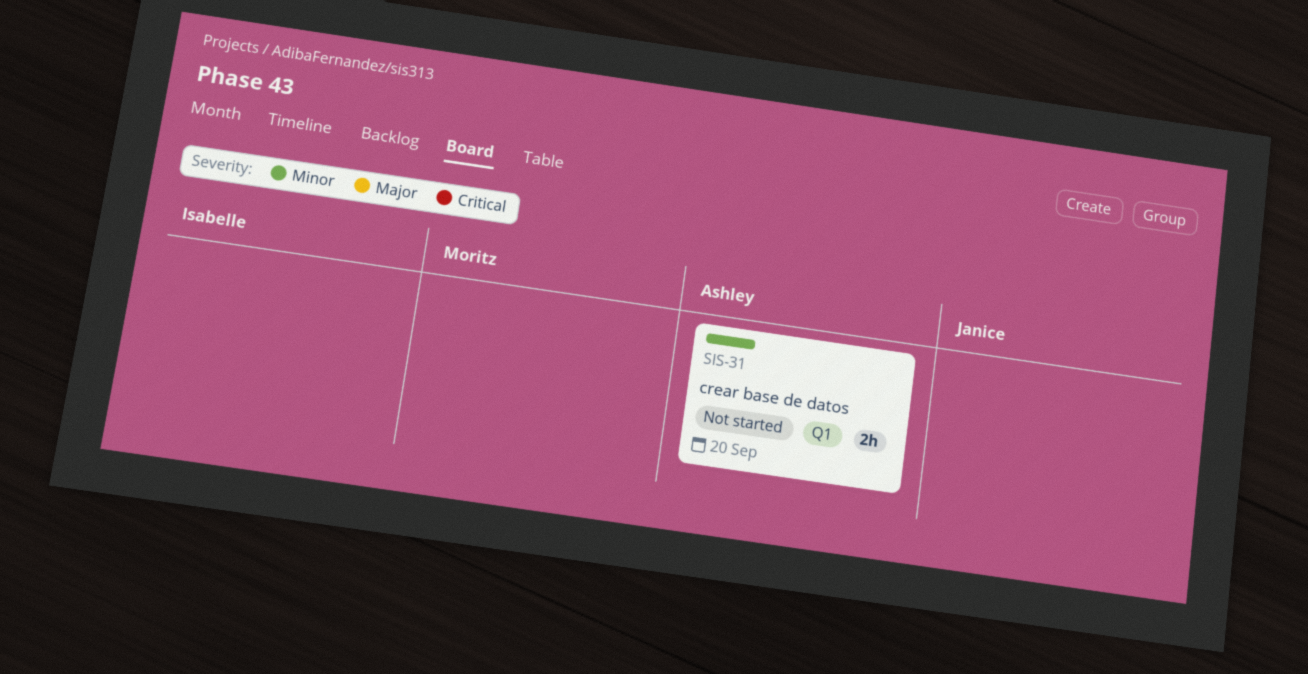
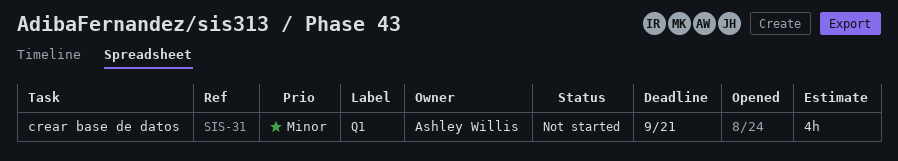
SIS-31, estimate: 2h -> 4h
SIS-31, due: Sep 20 -> Sep 21

